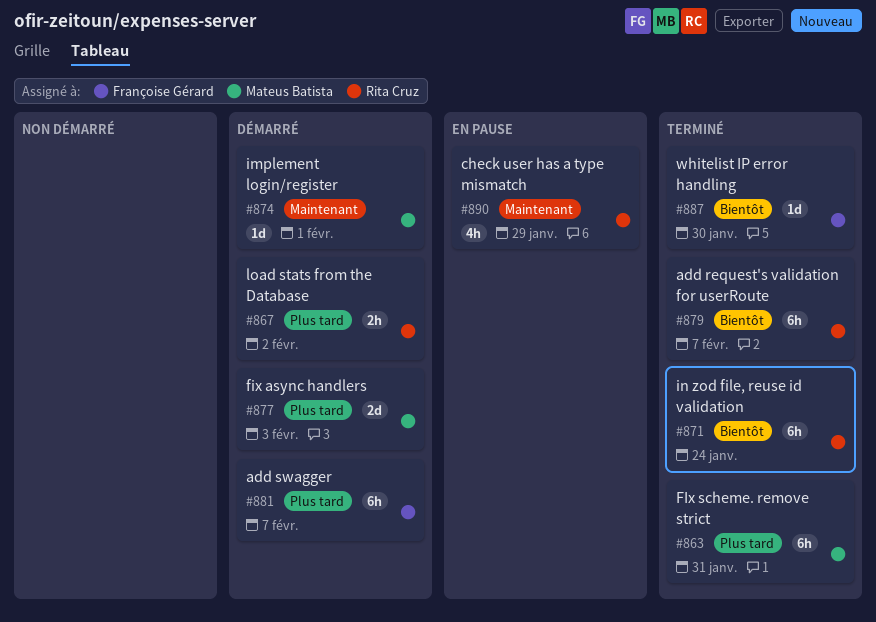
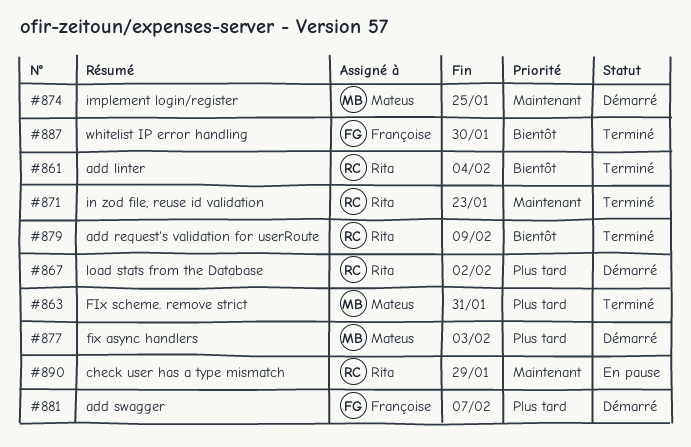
#861: none -> present
#871, priority: Bientôt -> Maintenant
#871, due: Jan 24 -> Jan 23
#874, due: Feb 1 -> Jan 25
#879, due: Feb 7 -> Feb 9

